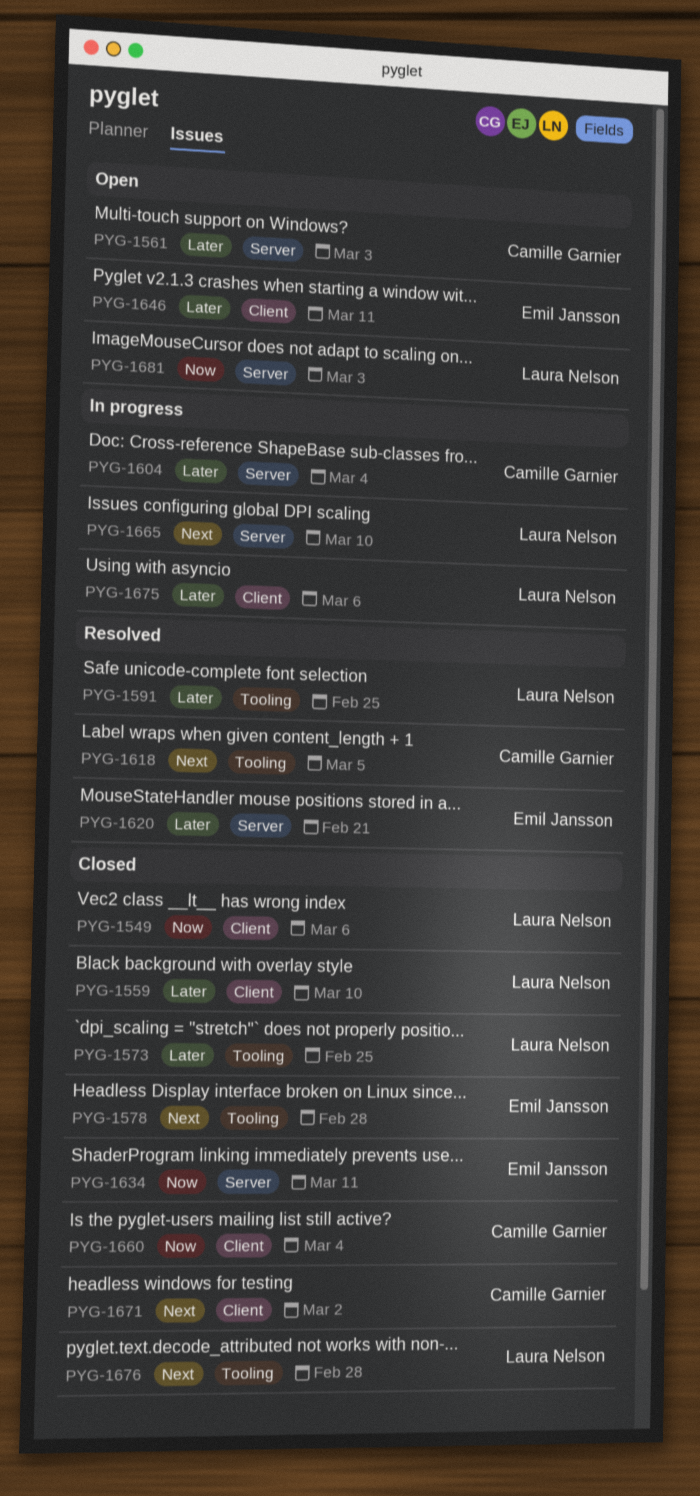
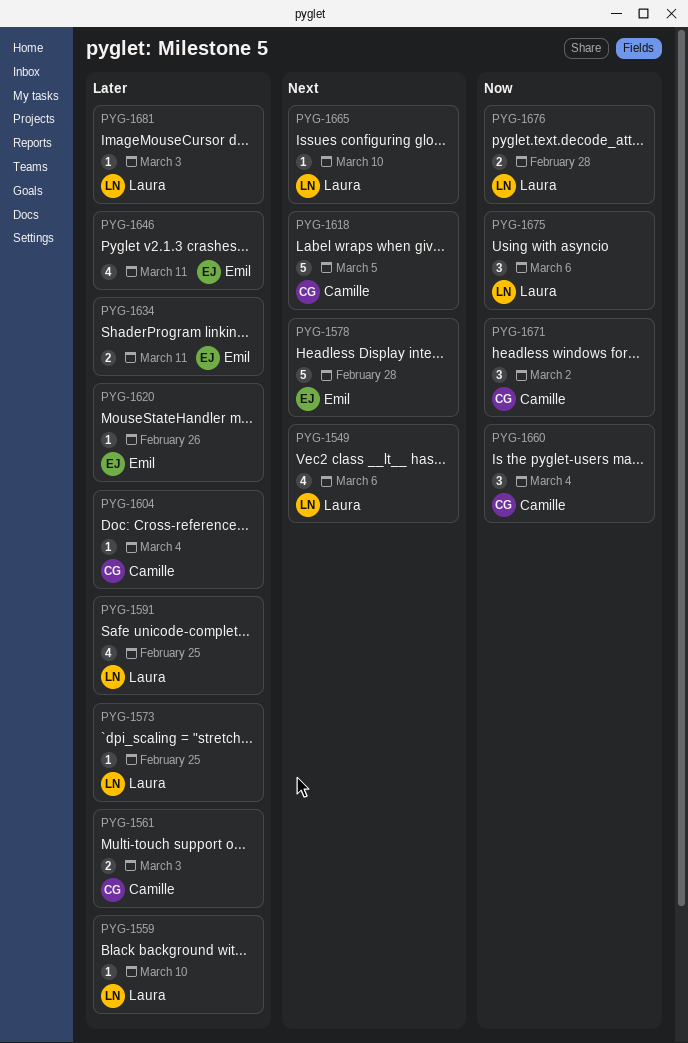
PYG-1549, priority: Now -> Next
PYG-1620, due: Feb 21 -> Feb 26
PYG-1634, priority: Now -> Later
PYG-1671, priority: Next -> Now
PYG-1675, priority: Later -> Now
PYG-1676, priority: Next -> Now
PYG-1681, priority: Now -> Later

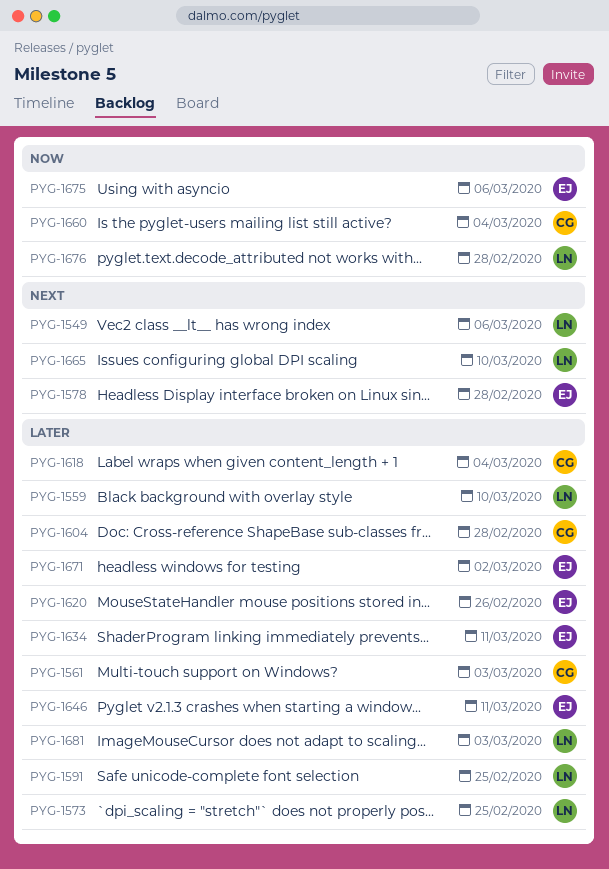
PYG-1604, due: Mar 4 -> Feb 28
PYG-1618, priority: Next -> Later
PYG-1618, due: Mar 5 -> Mar 4
PYG-1671, owner: Camille -> Emil
PYG-1671, priority: Now -> Later
PYG-1675, owner: Laura -> Emil

